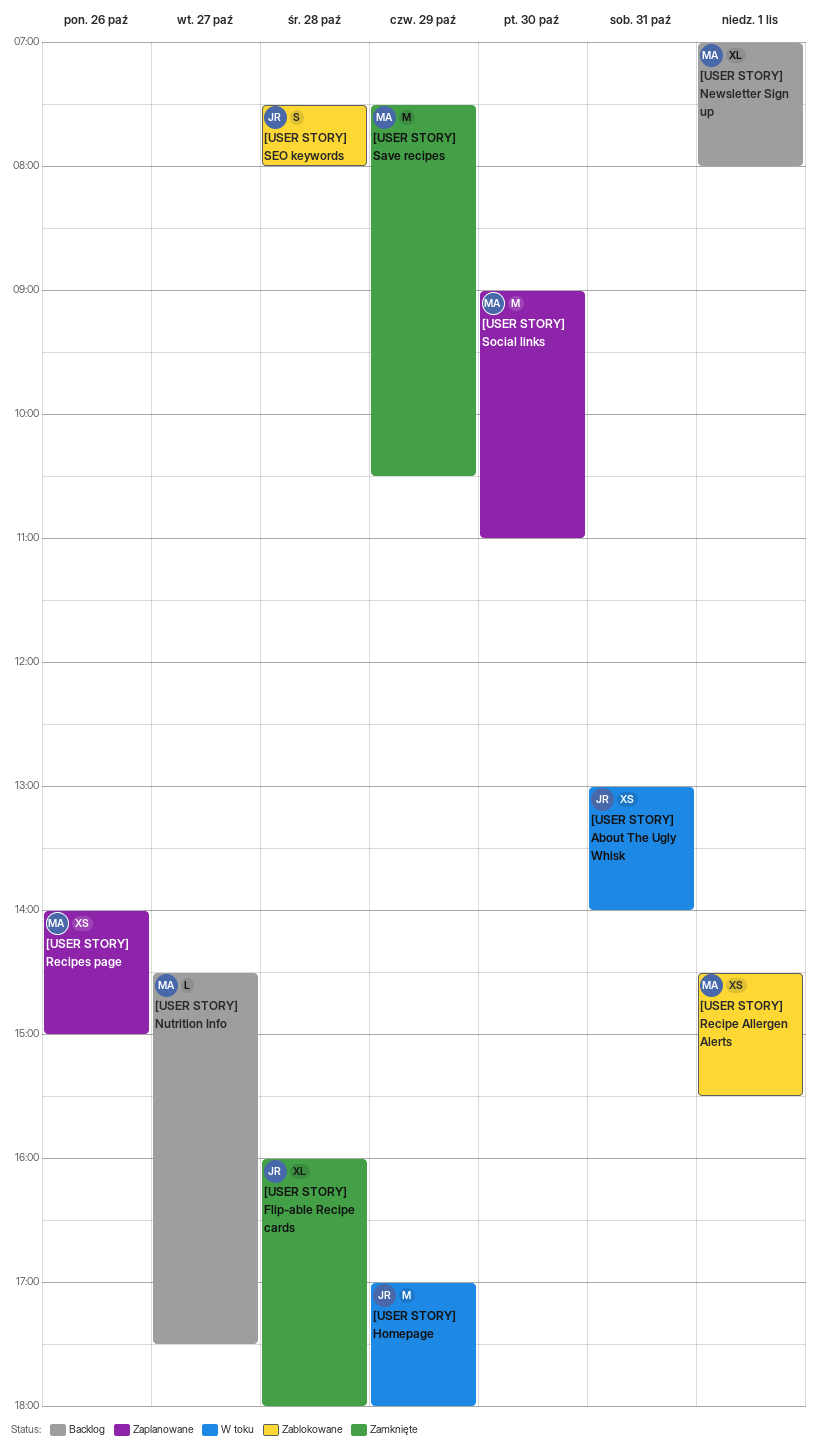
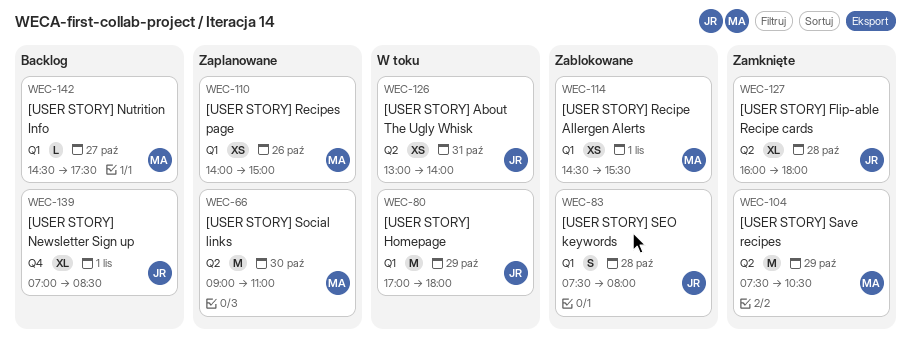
[USER STORY] Newsletter Sign up, owner: MA -> JR
[USER STORY] Newsletter Sign up, ends: 08:00 -> 08:30

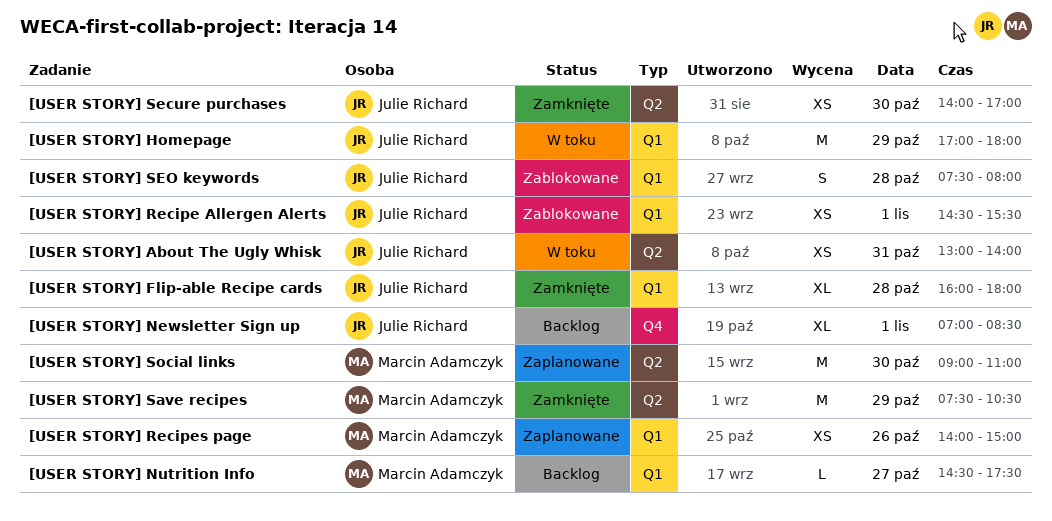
[USER STORY] Flip-able Recipe cards, label: Q2 -> Q1
[USER STORY] Recipe Allergen Alerts, owner: Marcin Adamczyk -> Julie Richard
[USER STORY] Secure purchases: none -> present

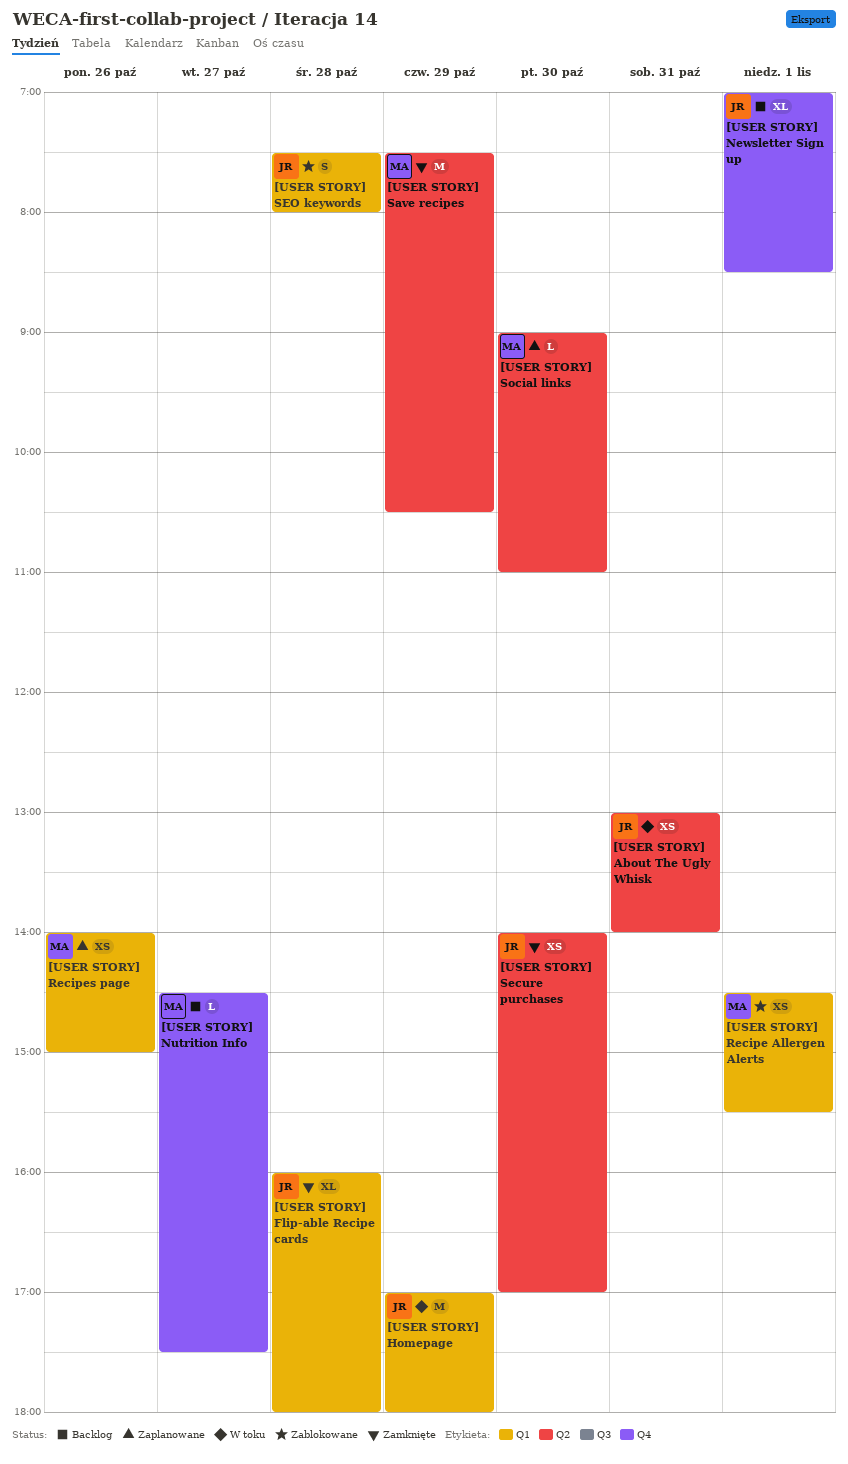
[USER STORY] Nutrition Info, label: Q1 -> Q4
[USER STORY] Recipe Allergen Alerts, owner: Julie Richard -> Marcin Adamczyk
[USER STORY] Social links, estimate: M -> L

